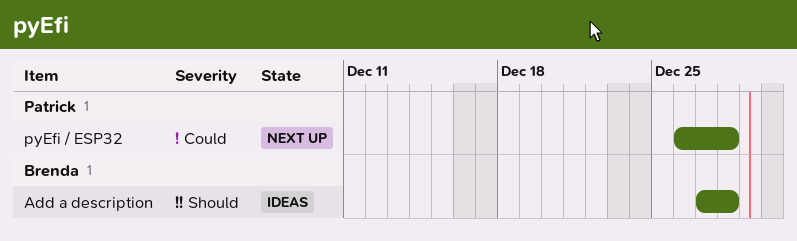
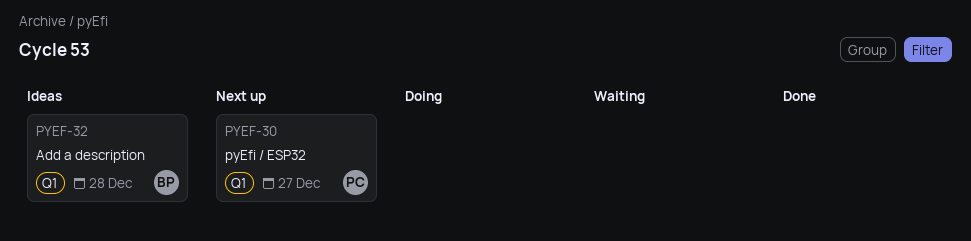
pyEfi / ESP32, due: Dec 28 -> Dec 27

